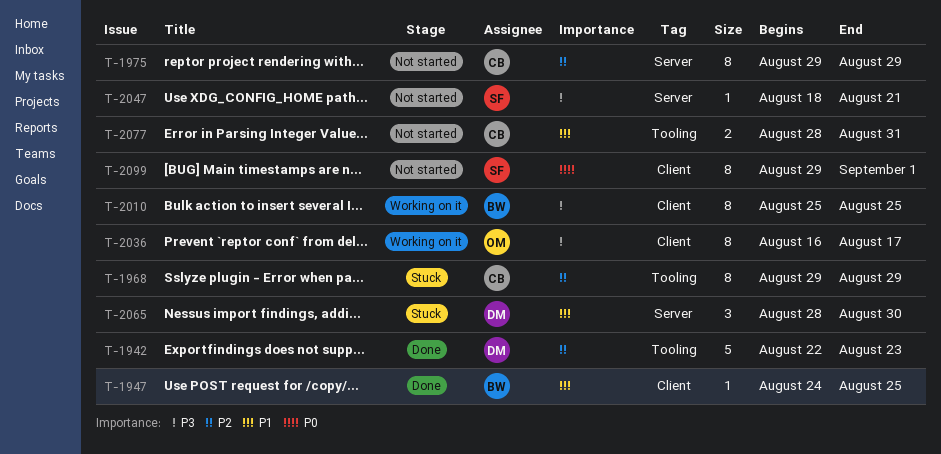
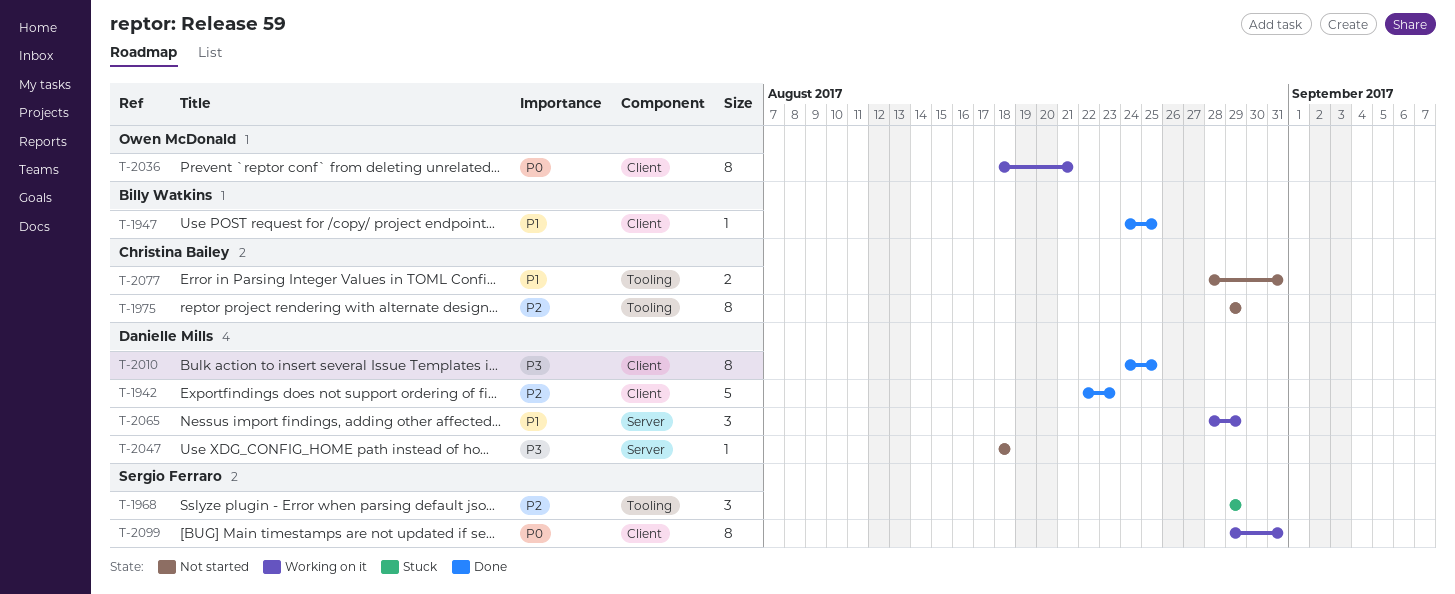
T-1942, label: Tooling -> Client
T-1968, owner: Christina Bailey -> Sergio Ferraro
T-1968, estimate: 8 -> 3
T-1975, label: Server -> Tooling
T-2010, status: Working on it -> Done
T-2010, owner: Billy Watkins -> Danielle Mills
T-2010, start: Aug 25 -> Aug 24
T-2036, priority: P3 -> P0
T-2036, start: Aug 16 -> Aug 18
T-2036, due: Aug 17 -> Aug 21
T-2047, owner: Sergio Ferraro -> Danielle Mills
T-2047, due: Aug 21 -> Aug 18
T-2065, status: Stuck -> Working on it
T-2065, due: Aug 30 -> Aug 29
T-2099, status: Not started -> Working on it
T-2099, due: Sep 1 -> Aug 31

